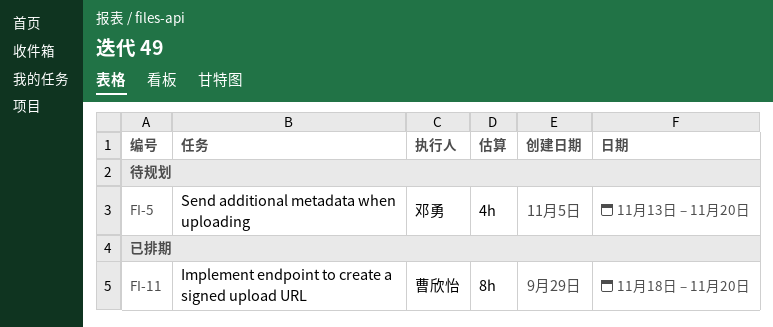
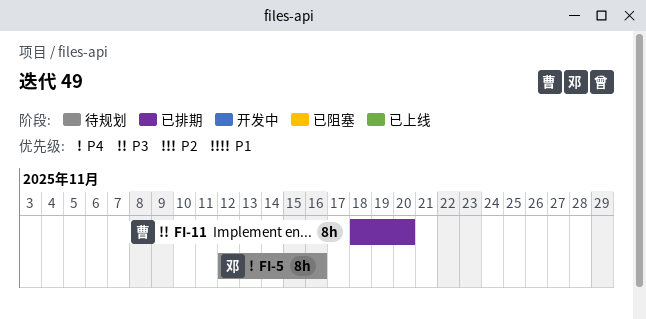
FI-5, estimate: 4h -> 8h
FI-5, start: Nov 13 -> Nov 12
FI-5, due: Nov 20 -> Nov 16

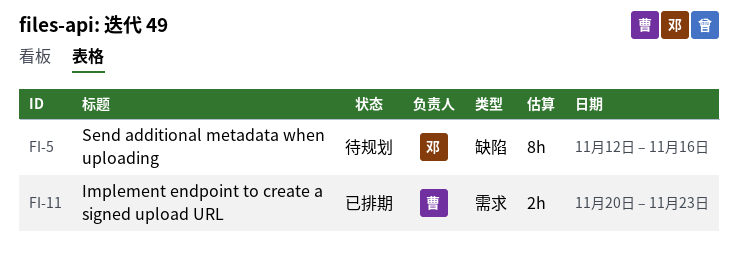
FI-11, estimate: 8h -> 2h
FI-11, start: Nov 18 -> Nov 20
FI-11, due: Nov 20 -> Nov 23

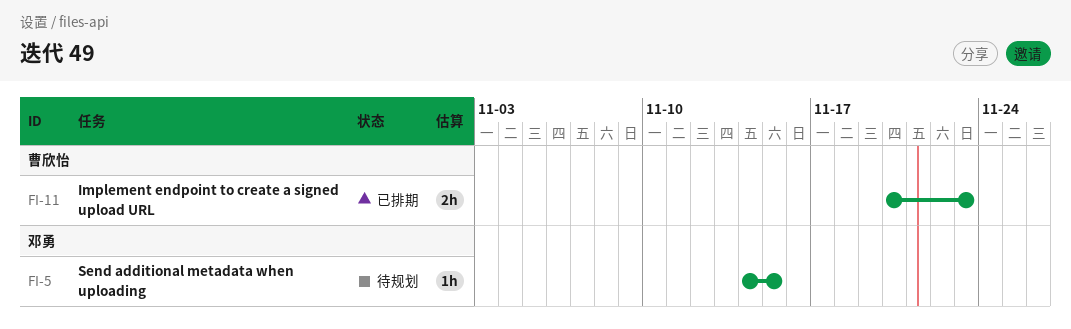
FI-5, estimate: 8h -> 1h
FI-5, start: Nov 12 -> Nov 14
FI-5, due: Nov 16 -> Nov 15

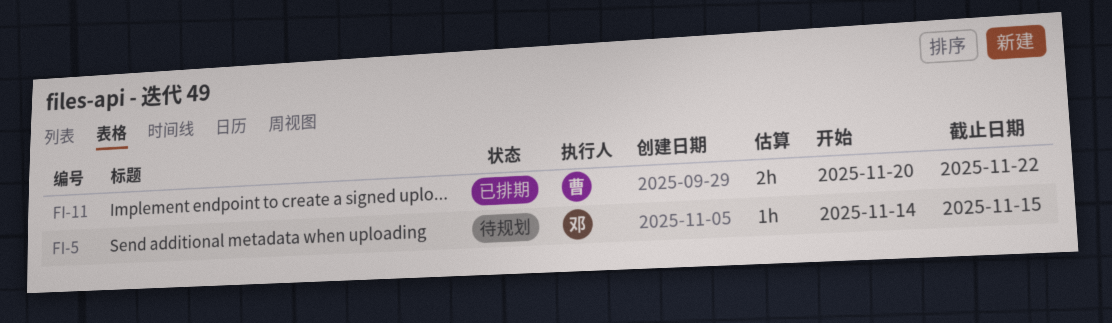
FI-11, due: Nov 23 -> Nov 22

